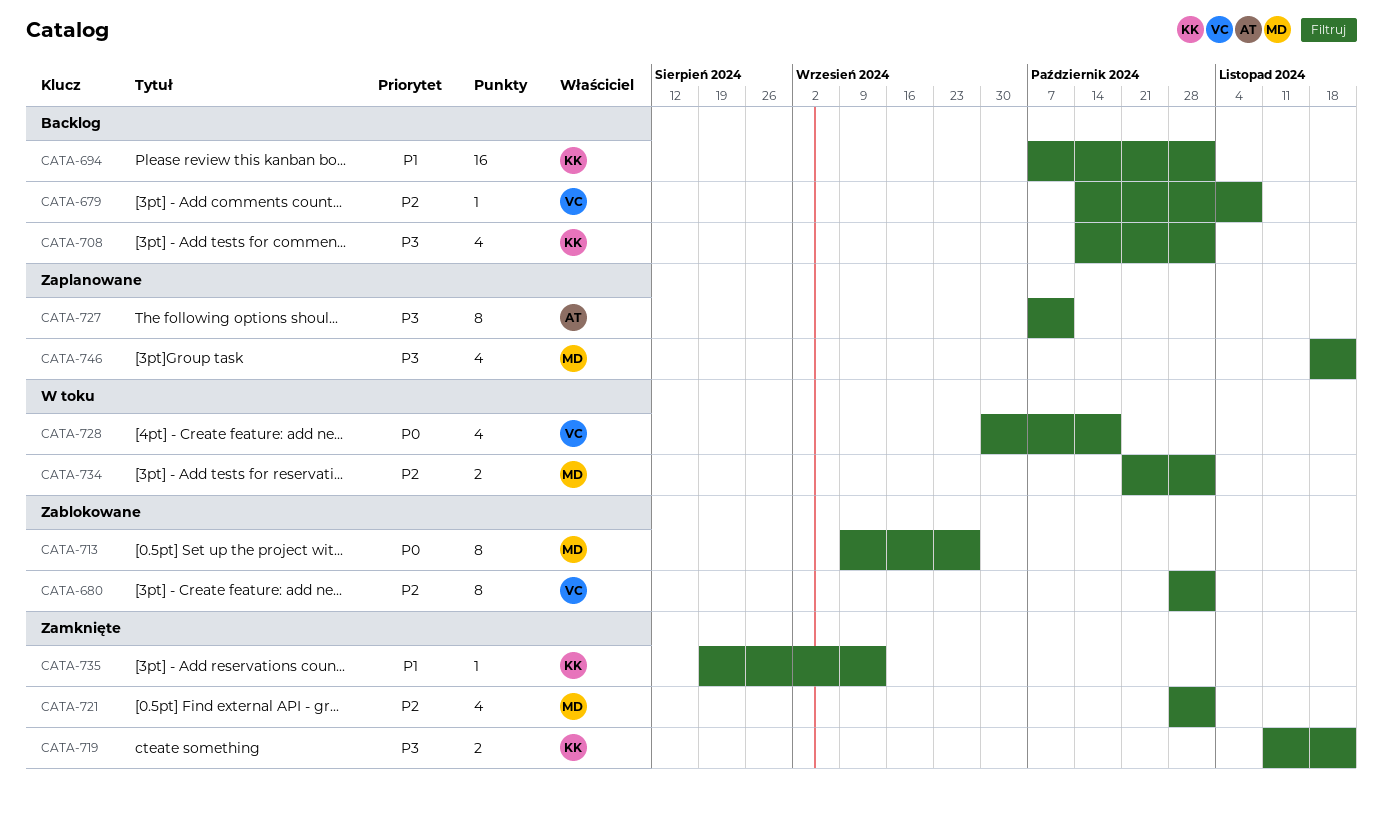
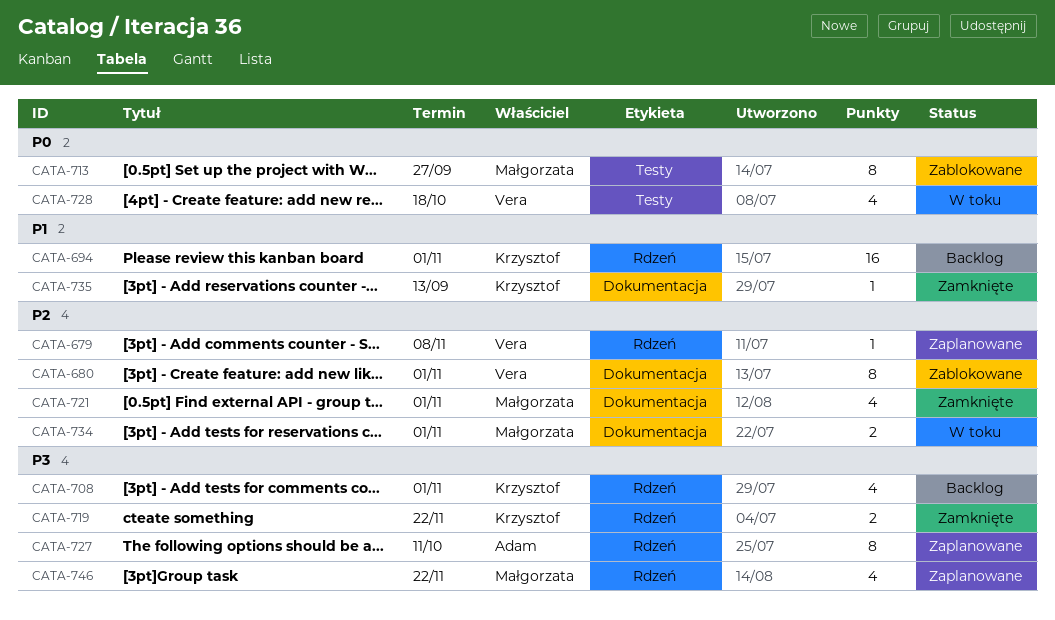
CATA-679, status: Backlog -> Zaplanowane

